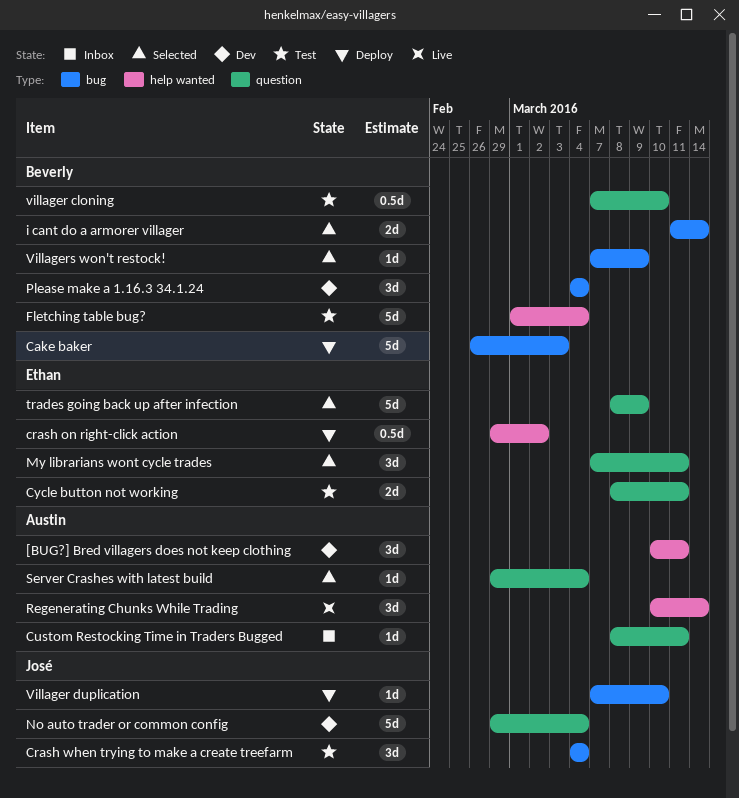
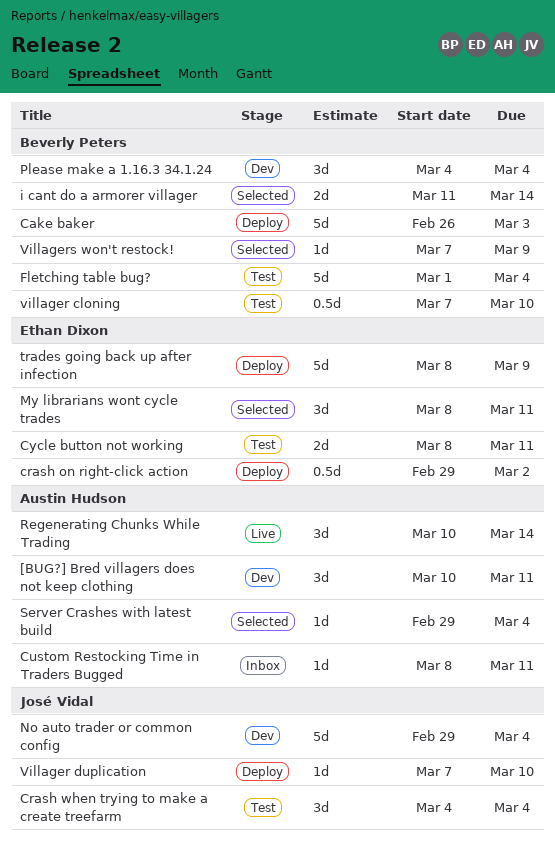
My librarians wont cycle trades, start: Mar 7 -> Mar 8
trades going back up after infection, status: Selected -> Deploy

